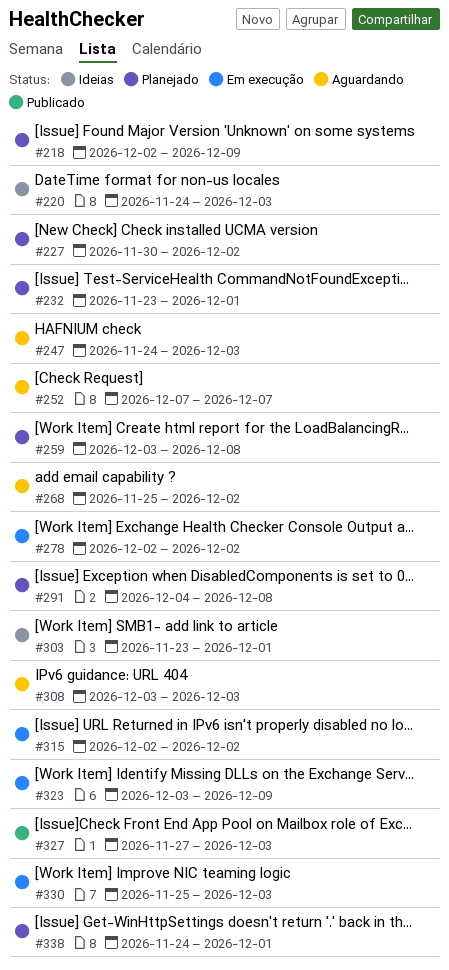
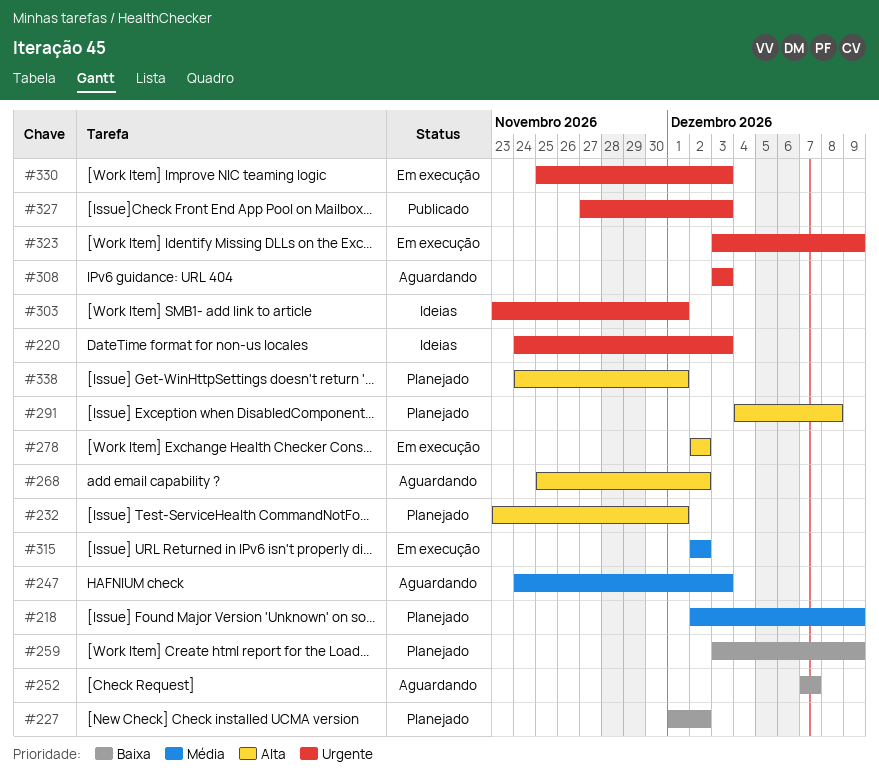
#227, start: Nov 30 -> Dec 1
#259, due: Dec 8 -> Dec 9

